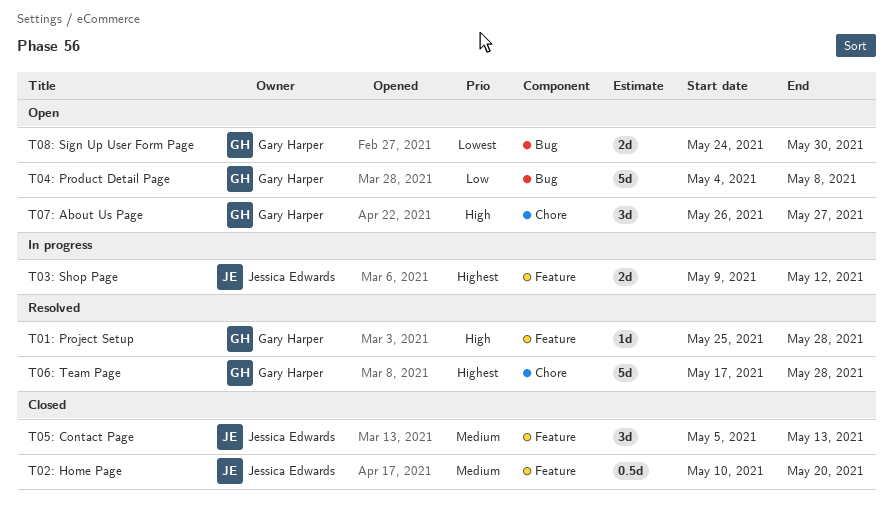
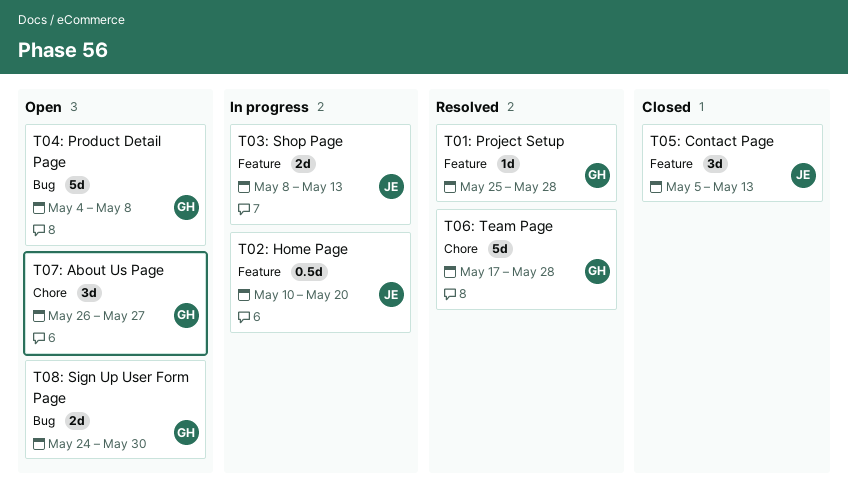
T02: Home Page, status: Closed -> In progress
T03: Shop Page, start: May 9 -> May 8
T03: Shop Page, due: May 12 -> May 13

